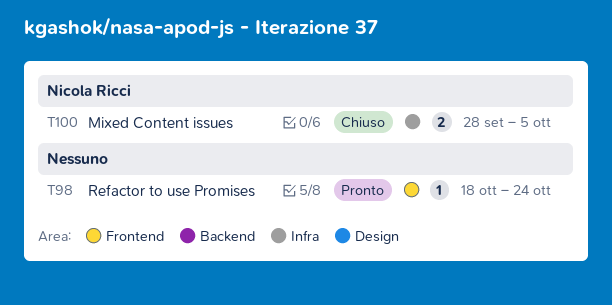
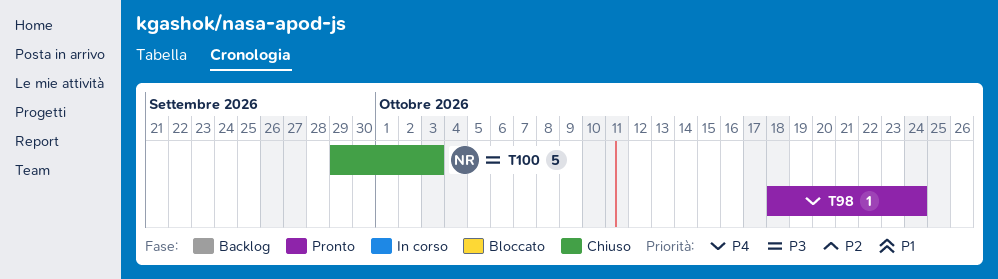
T100, estimate: 2 -> 5
T100, start: Sep 28 -> Sep 29
T100, due: Oct 5 -> Oct 3

